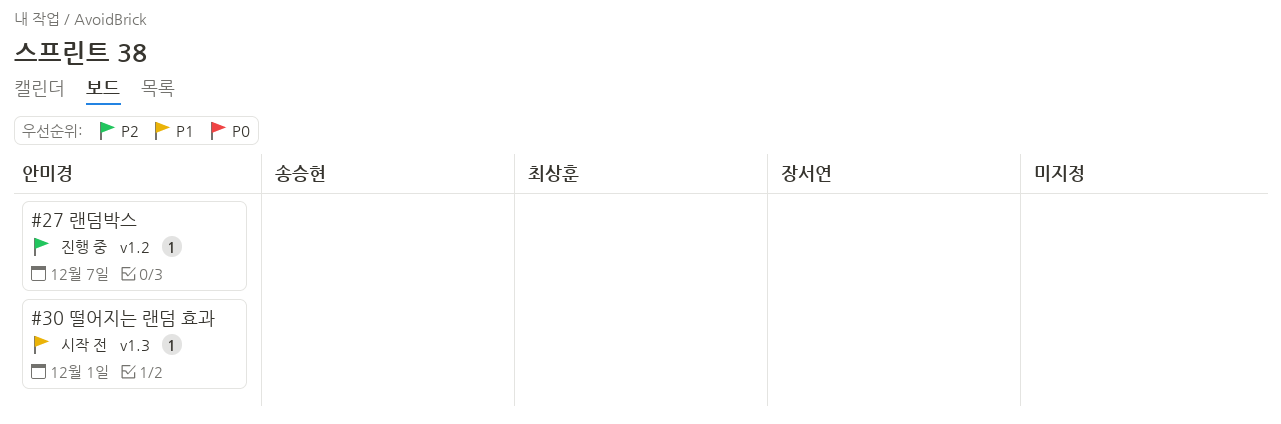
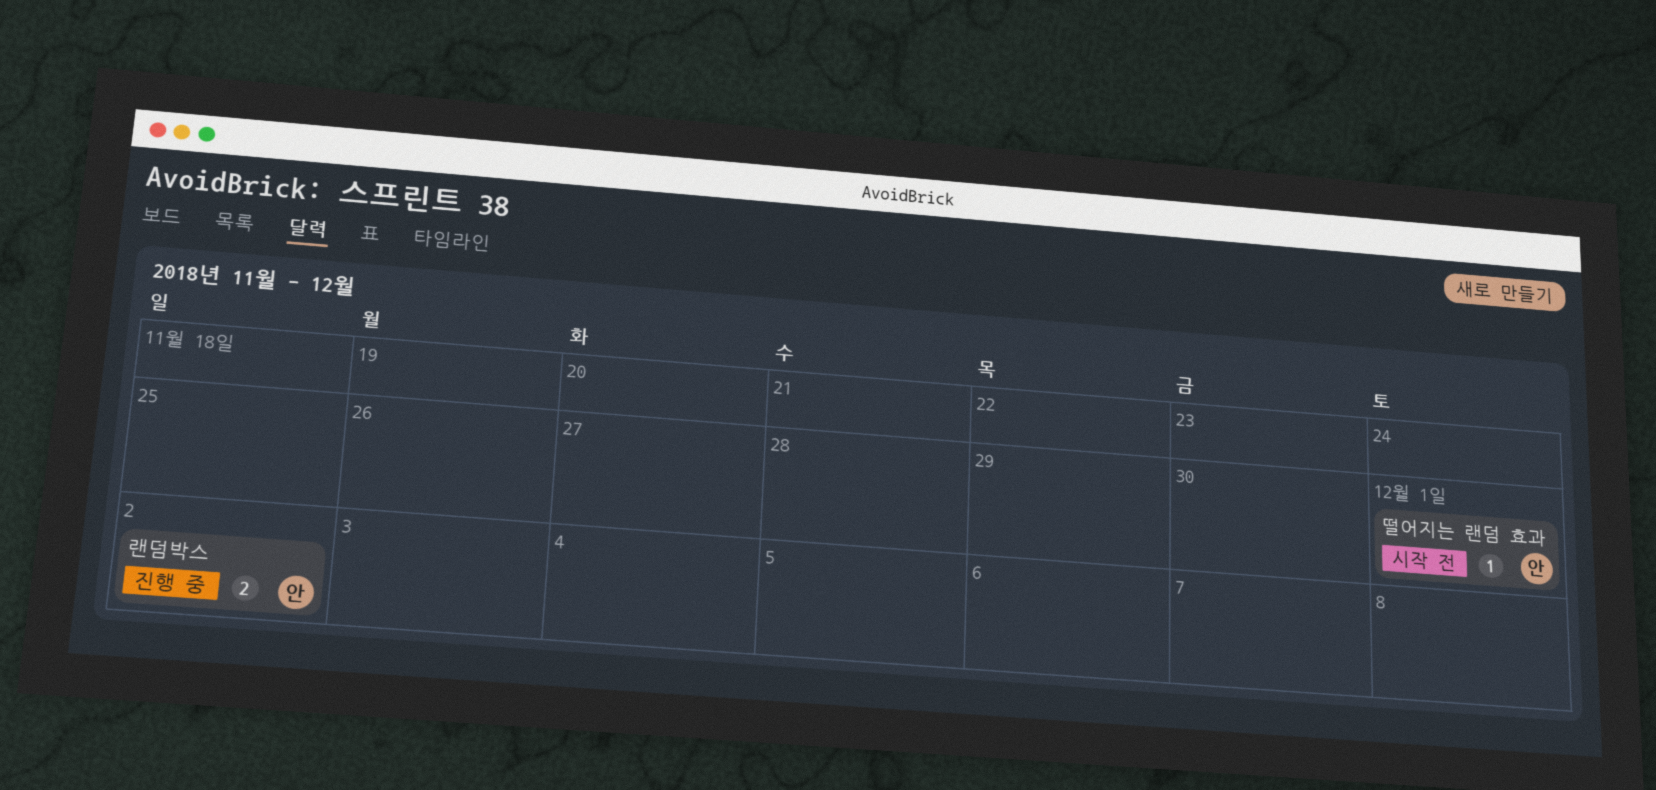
랜덤박스, estimate: 1 -> 2
랜덤박스, due: Dec 7 -> Dec 2

